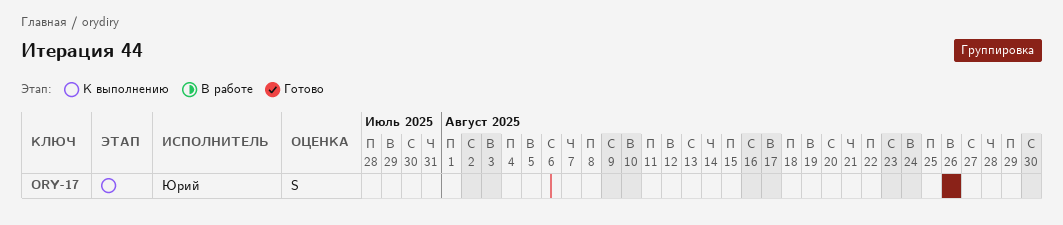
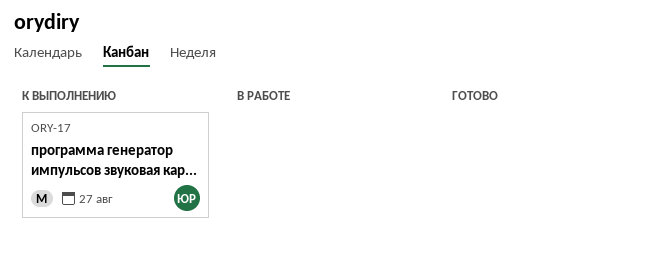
ORY-17, estimate: S -> M
ORY-17, due: Aug 26 -> Aug 27

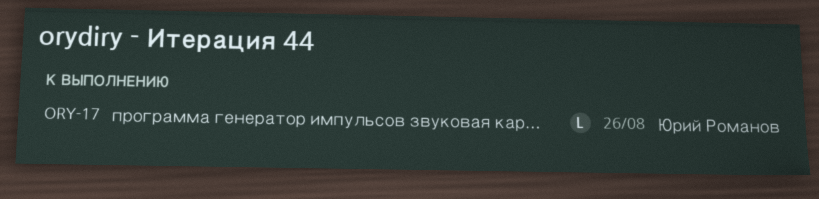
ORY-17, estimate: M -> L
ORY-17, due: Aug 27 -> Aug 26

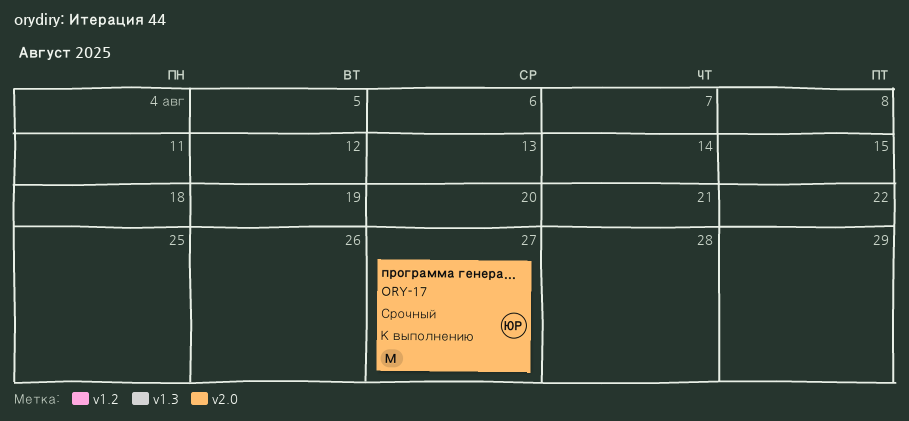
ORY-17, estimate: L -> M
ORY-17, due: Aug 26 -> Aug 27

